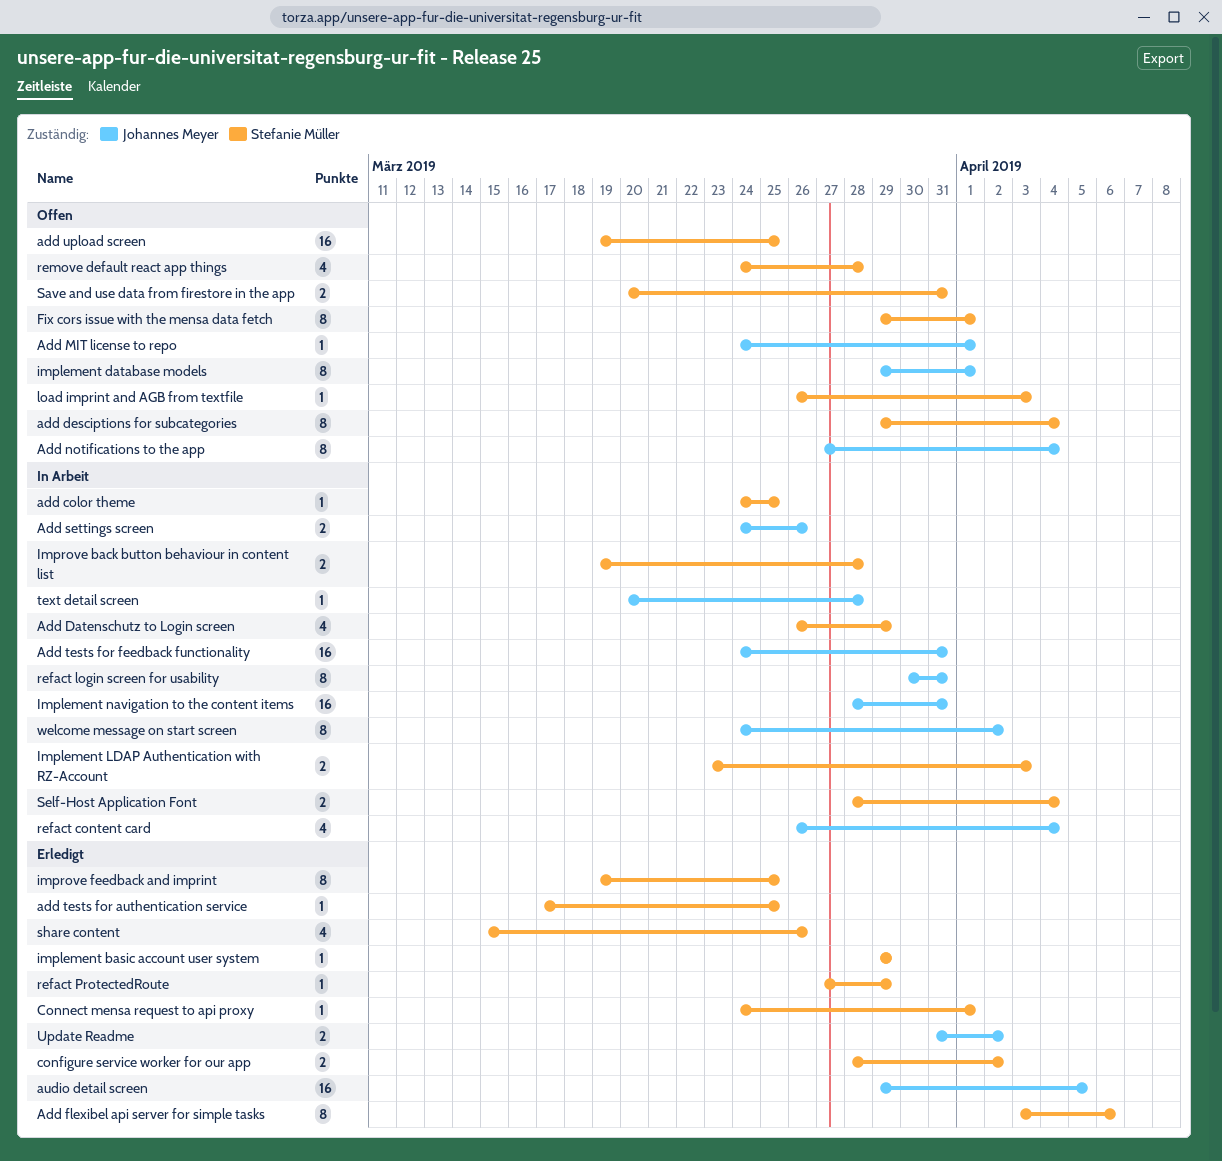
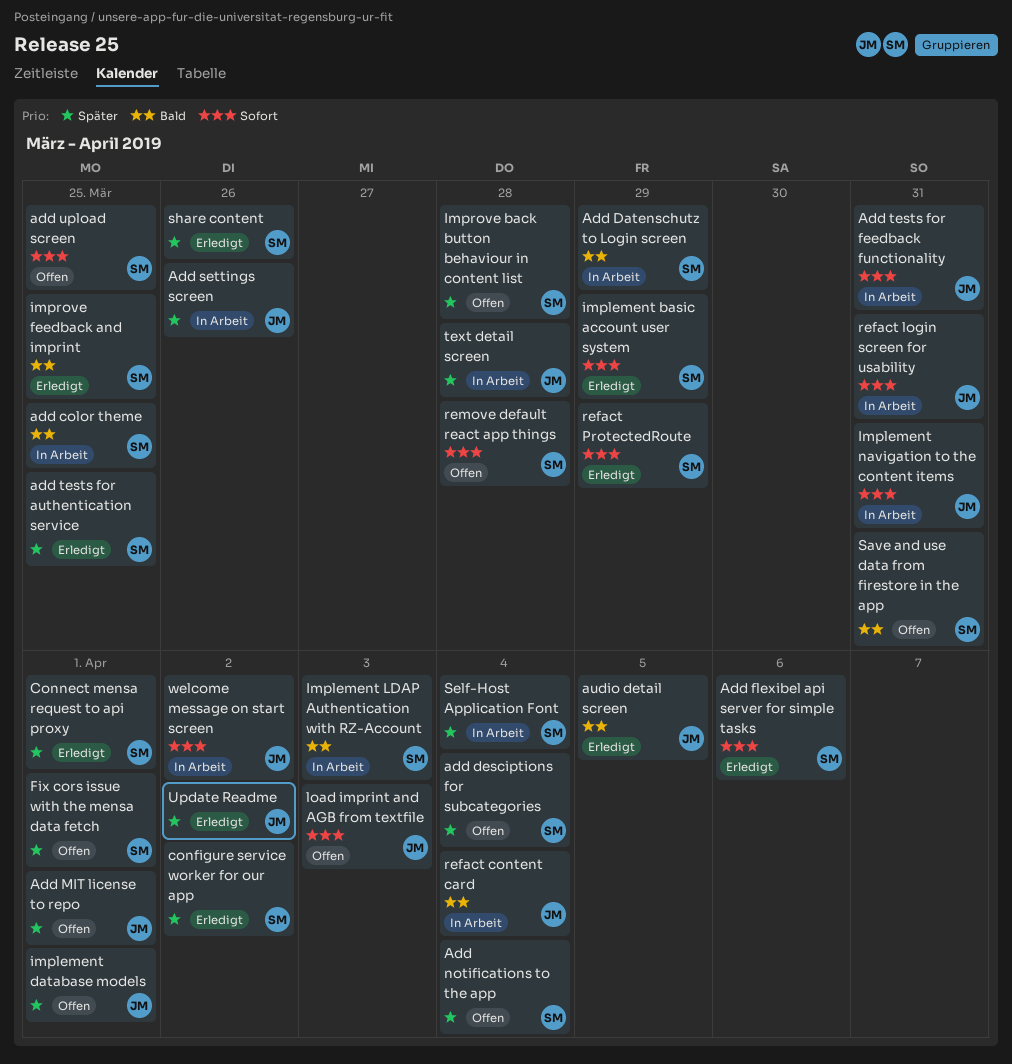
Add notifications to the app, owner: Johannes Meyer -> Stefanie Müller
Improve back button behaviour in content list, status: In Arbeit -> Offen
load imprint and AGB from textfile, owner: Stefanie Müller -> Johannes Meyer

